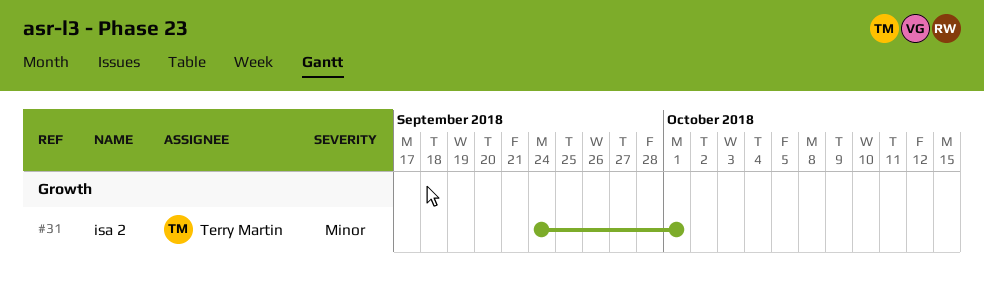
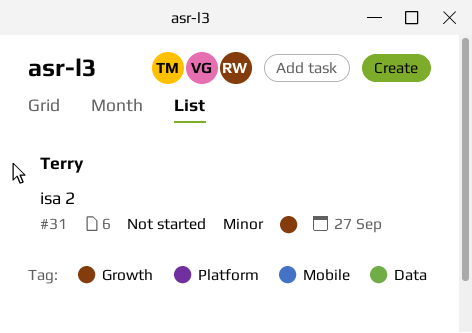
#31, due: Oct 1 -> Sep 27

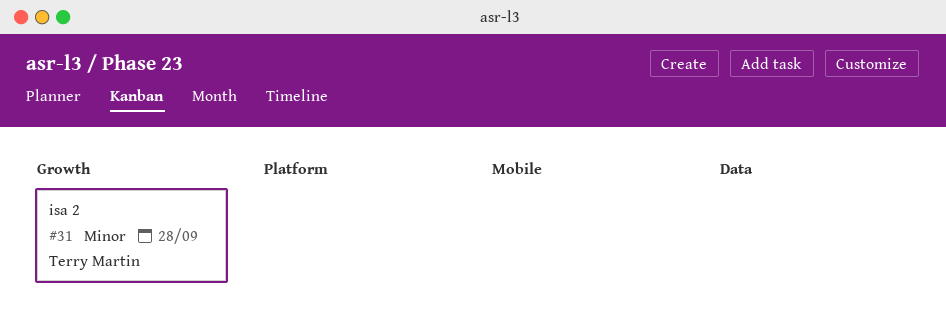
#31, due: Sep 27 -> Sep 28

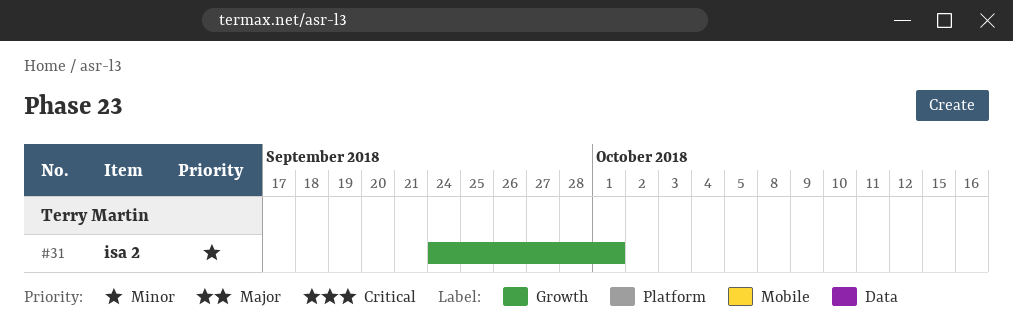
#31, due: Sep 28 -> Oct 1

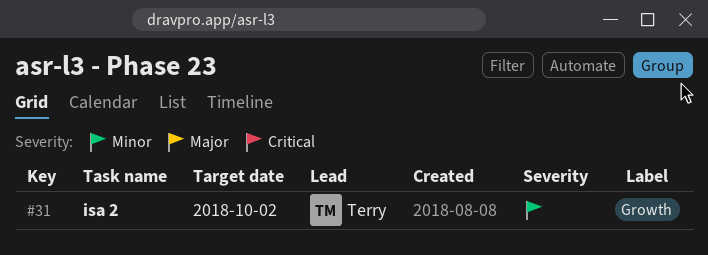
#31, due: Oct 1 -> Oct 2

